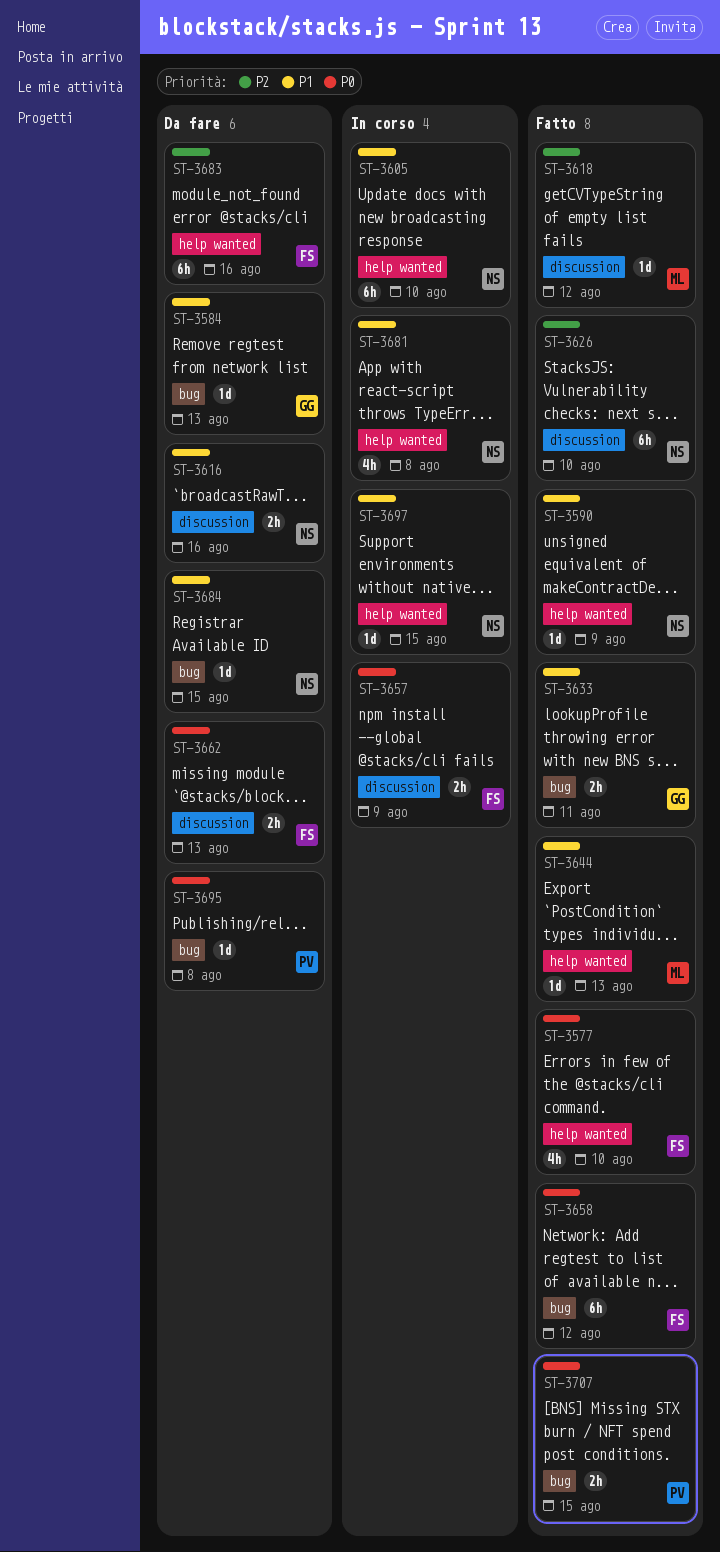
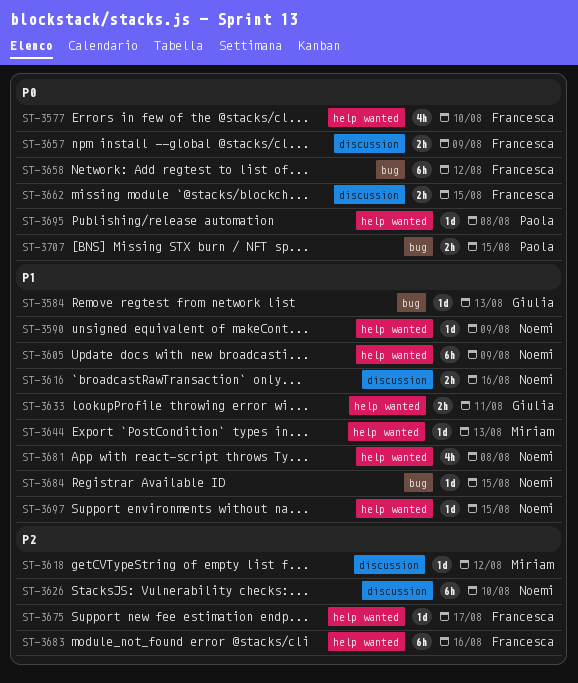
ST-3605, due: Aug 10 -> Aug 9
ST-3633, label: bug -> help wanted
ST-3662, due: Aug 13 -> Aug 15
ST-3675: none -> present
ST-3695, label: bug -> help wanted

